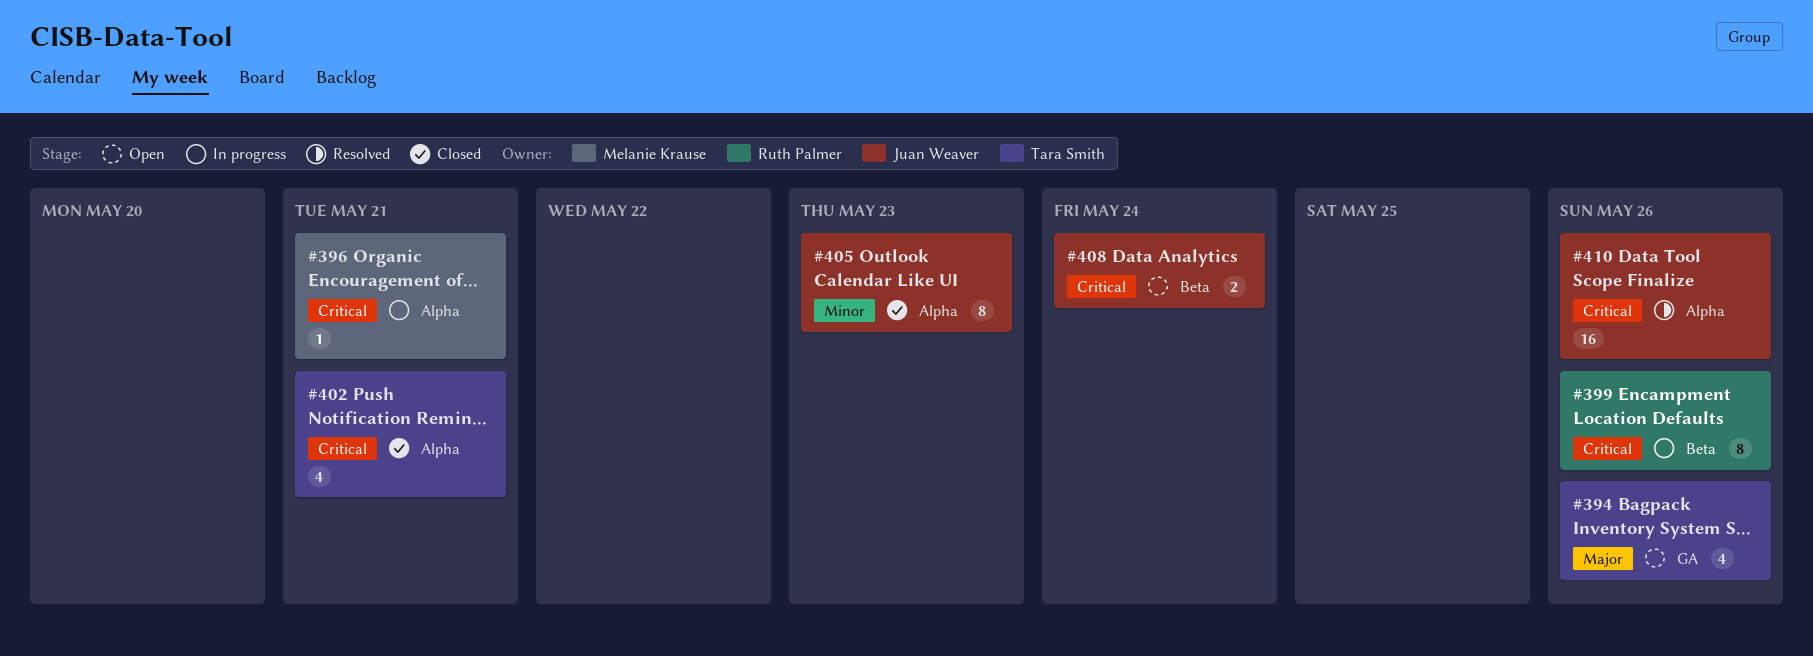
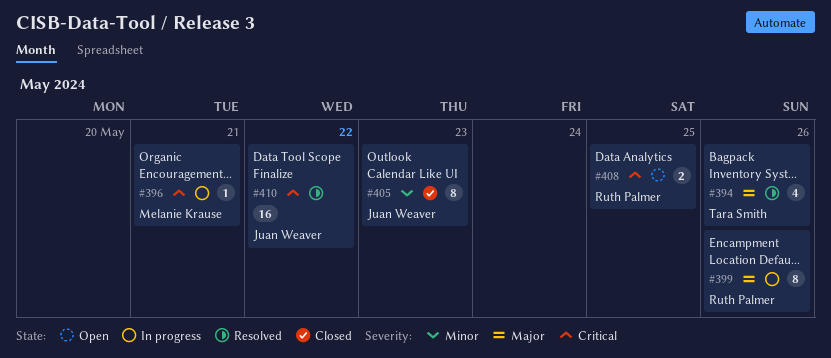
#394, status: Open -> Resolved
#399, priority: Critical -> Major
#402: present -> none
#408, owner: Juan Weaver -> Ruth Palmer
#408, due: May 24 -> May 25
#410, due: May 26 -> May 22

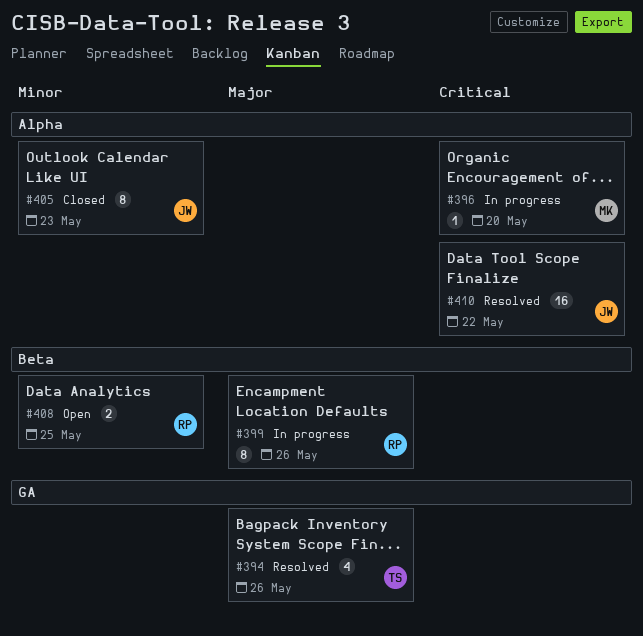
#396, due: May 21 -> May 20
#408, priority: Critical -> Minor

